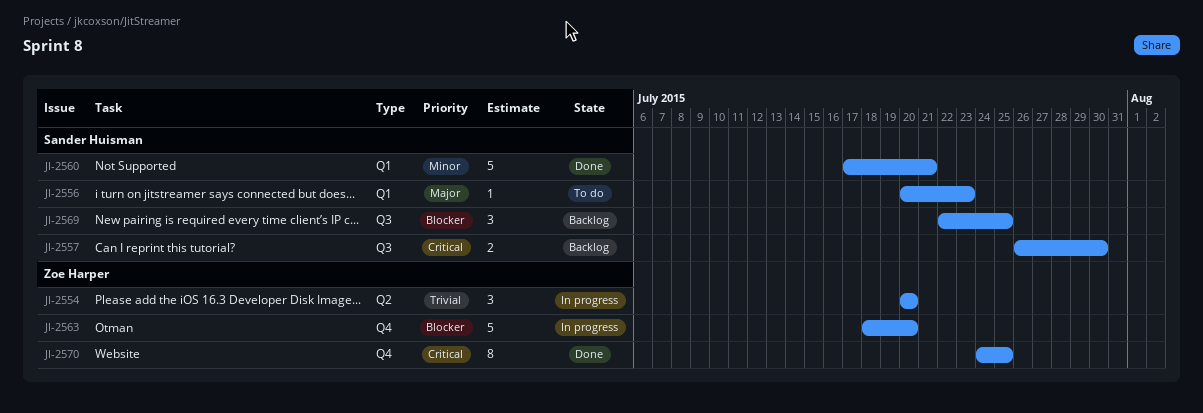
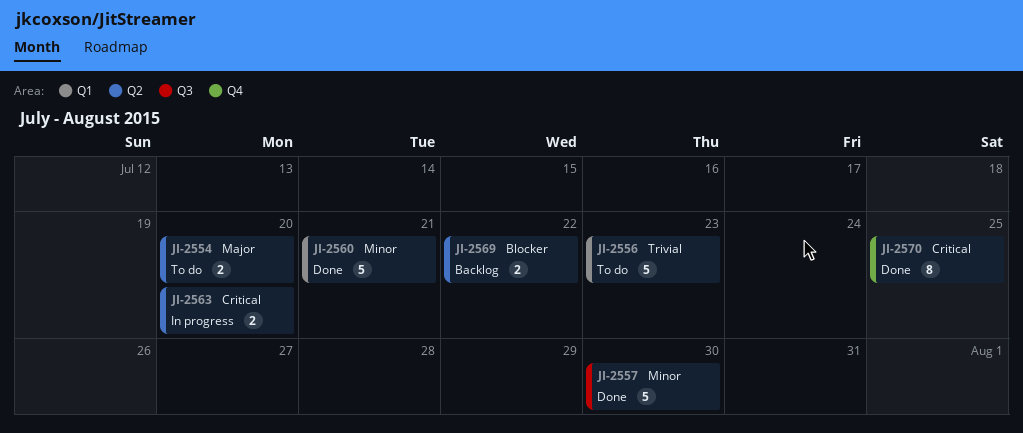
JI-2554, status: In progress -> To do
JI-2554, priority: Trivial -> Major
JI-2554, estimate: 3 -> 2
JI-2556, priority: Major -> Trivial
JI-2556, estimate: 1 -> 5
JI-2557, status: Backlog -> Done
JI-2557, priority: Critical -> Minor
JI-2557, estimate: 2 -> 5
JI-2563, priority: Blocker -> Critical
JI-2563, label: Q4 -> Q2
JI-2563, estimate: 5 -> 2
JI-2569, label: Q3 -> Q2
JI-2569, estimate: 3 -> 2
JI-2569, due: Jul 25 -> Jul 22

